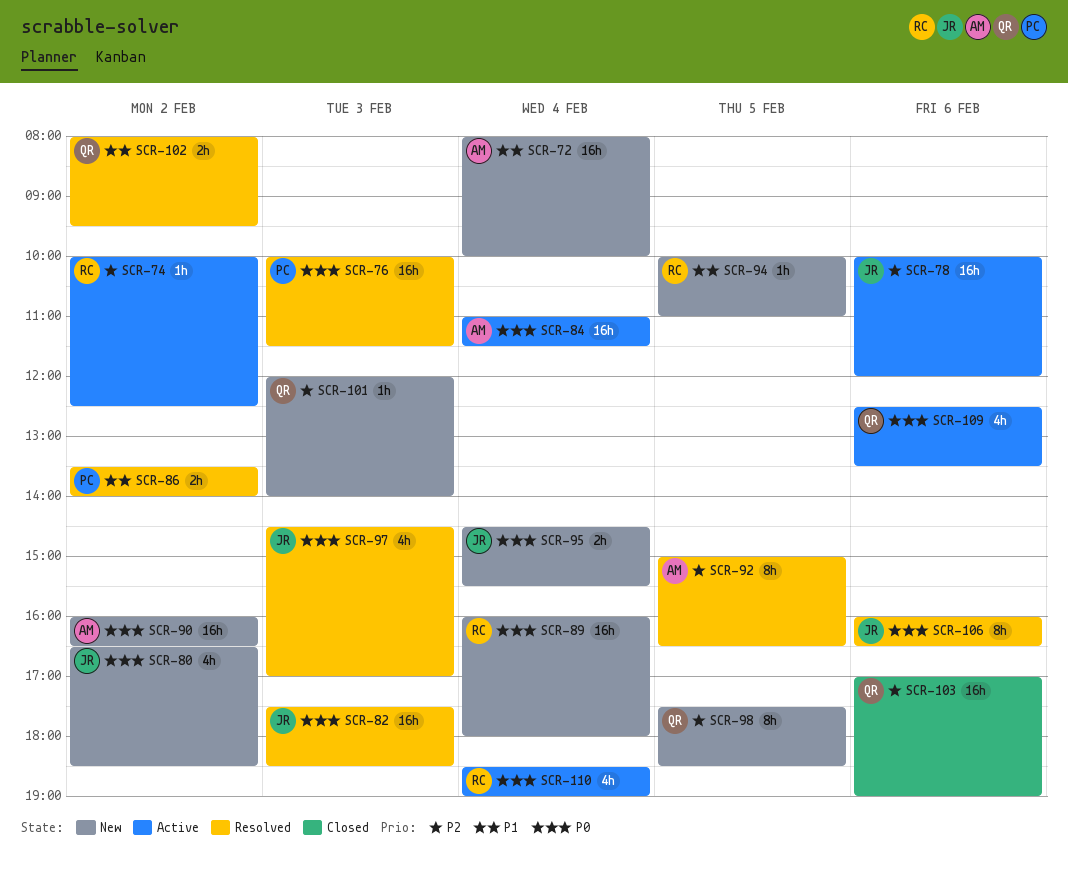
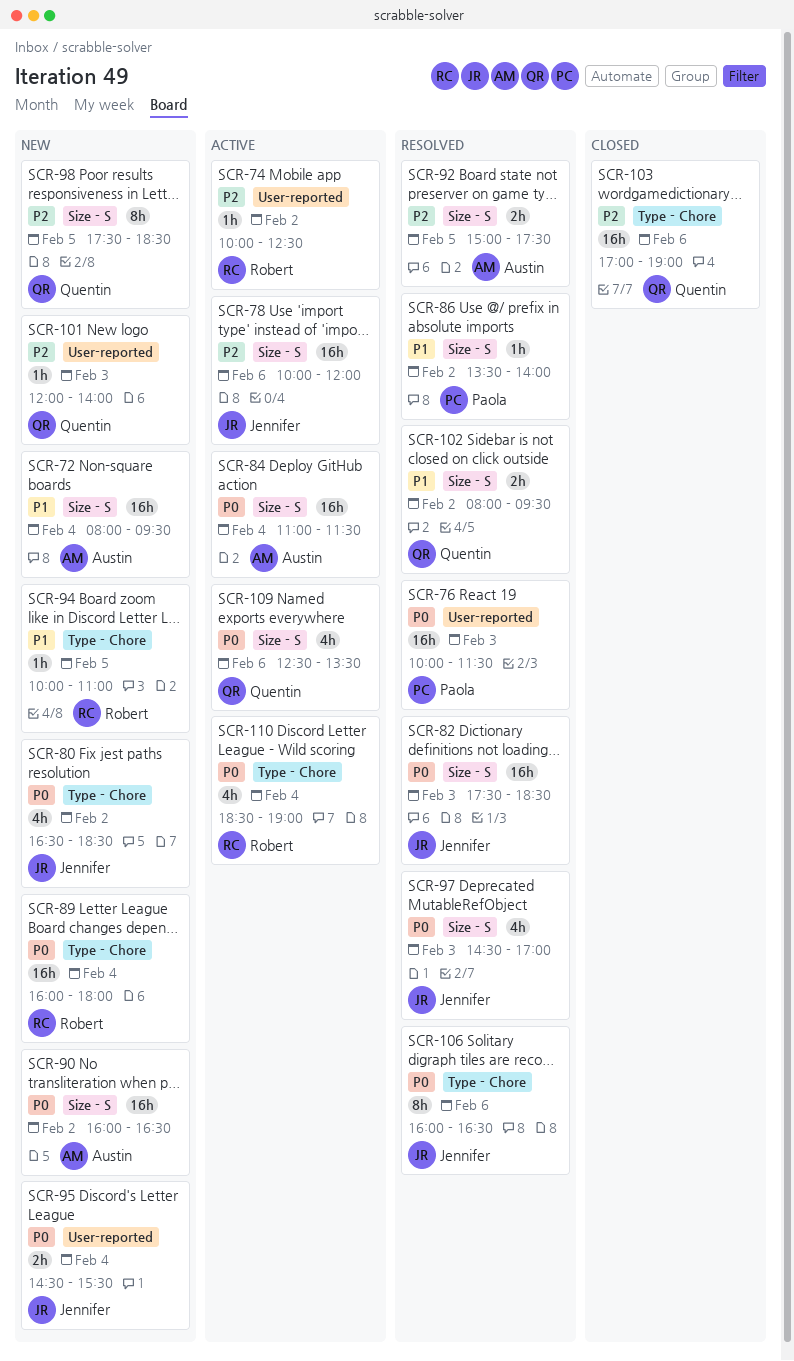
SCR-72, ends: 10:00 -> 09:30
SCR-86, estimate: 2h -> 1h
SCR-92, estimate: 8h -> 2h
SCR-92, ends: 16:30 -> 17:30

